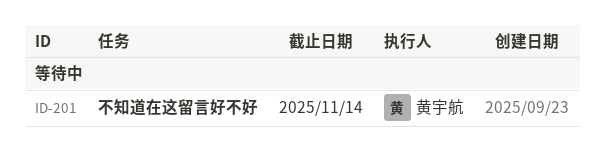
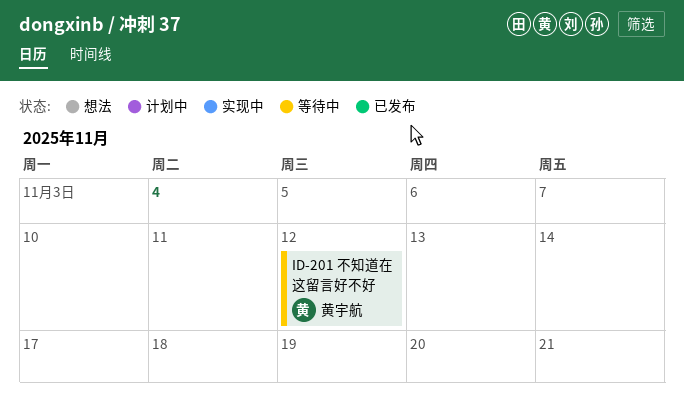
ID-201, due: Nov 14 -> Nov 12

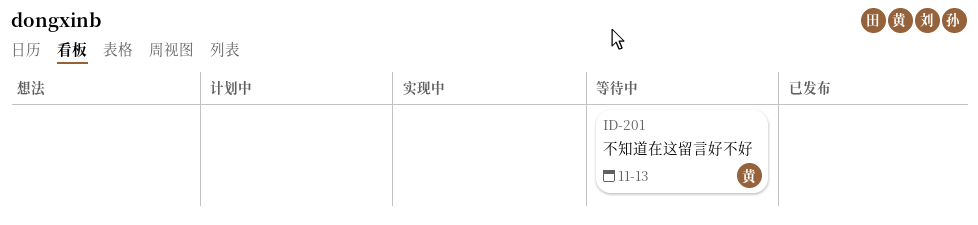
ID-201, due: Nov 12 -> Nov 13

